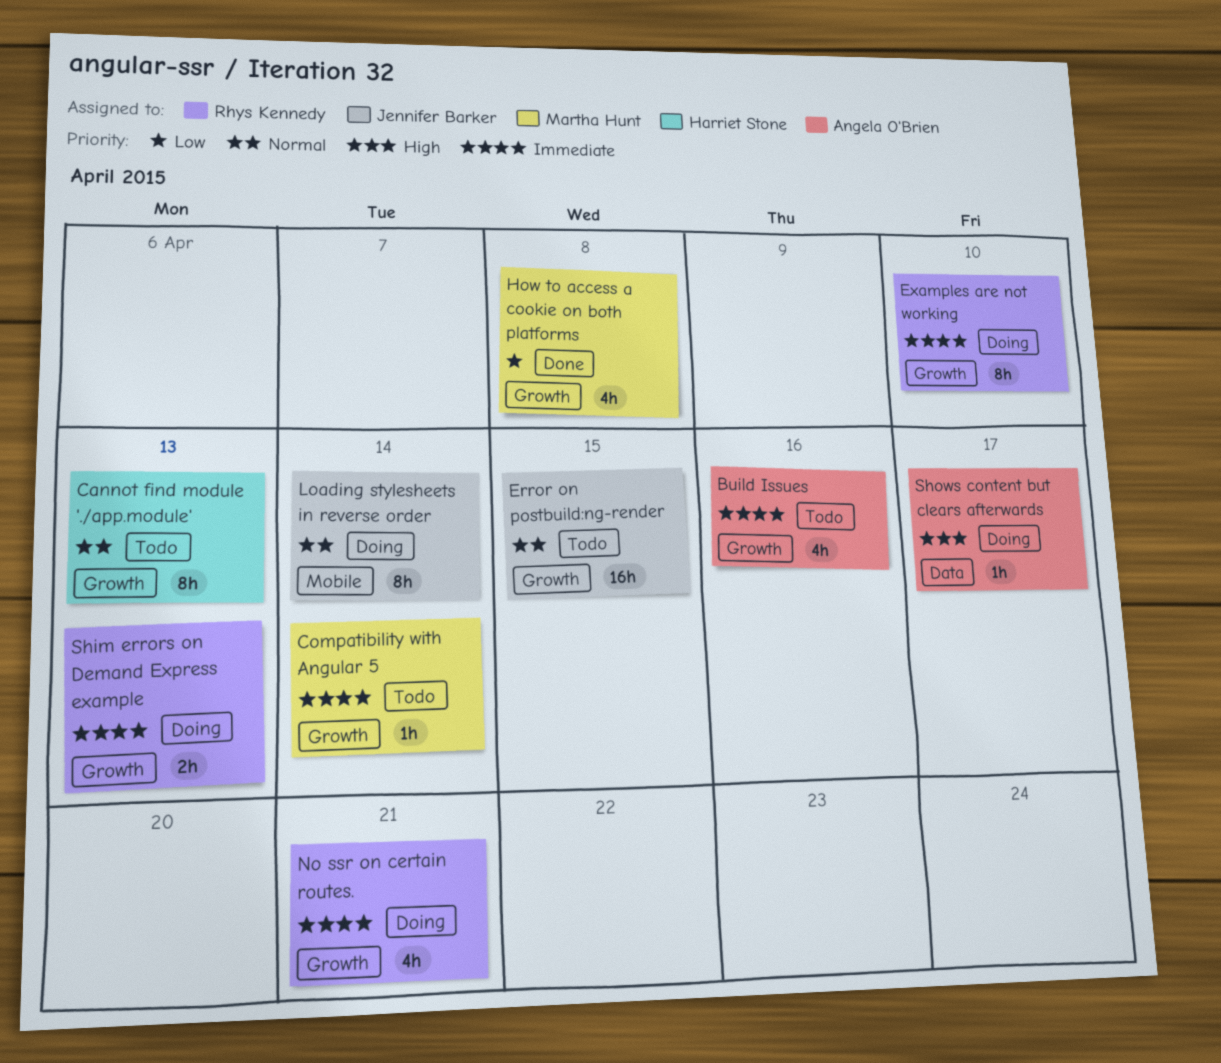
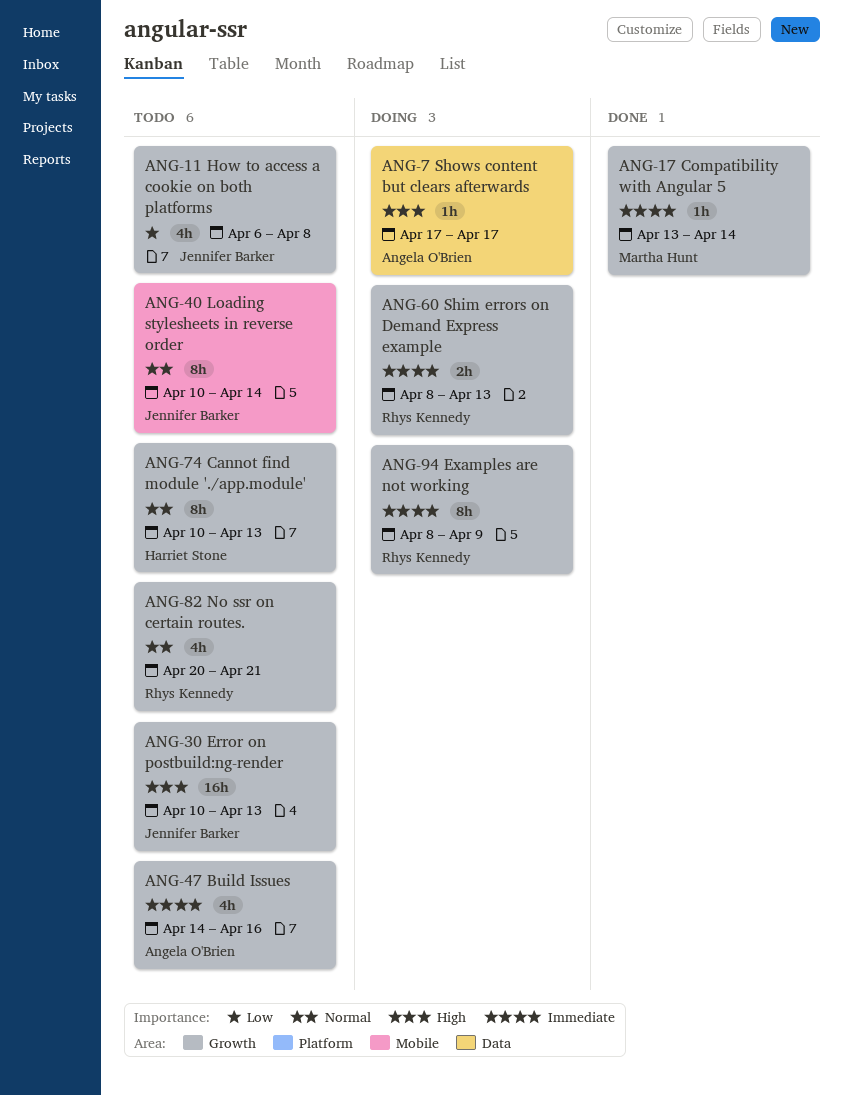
Compatibility with Angular 5, status: Todo -> Done
Error on postbuild:ng-render, priority: Normal -> High
Error on postbuild:ng-render, due: Apr 15 -> Apr 13
Examples are not working, due: Apr 10 -> Apr 9
How to access a cookie on both platforms, status: Done -> Todo
How to access a cookie on both platforms, owner: Martha Hunt -> Jennifer Barker
Loading stylesheets in reverse order, status: Doing -> Todo
No ssr on certain routes., status: Doing -> Todo
No ssr on certain routes., priority: Immediate -> Normal

